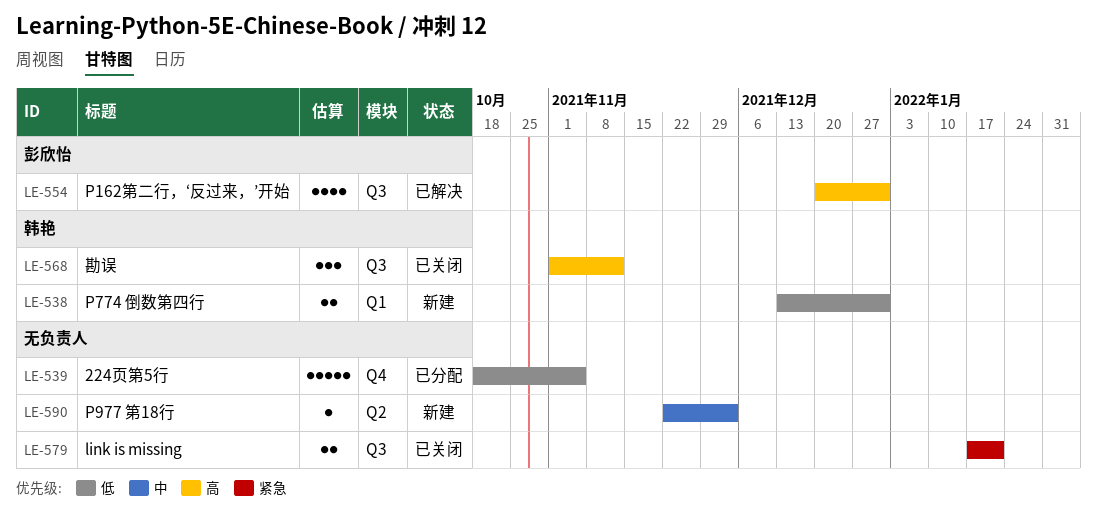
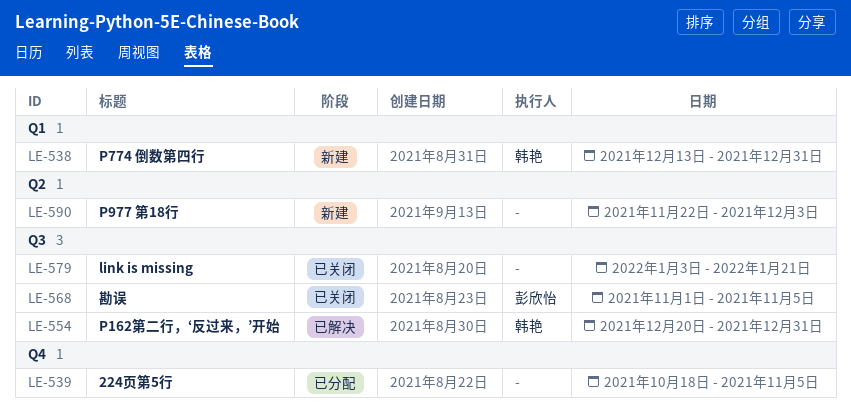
LE-554, owner: 彭欣怡 -> 韩艳
LE-568, owner: 韩艳 -> 彭欣怡
LE-568, due: Nov 12 -> Nov 5
LE-579, start: Jan 17 -> Jan 3

